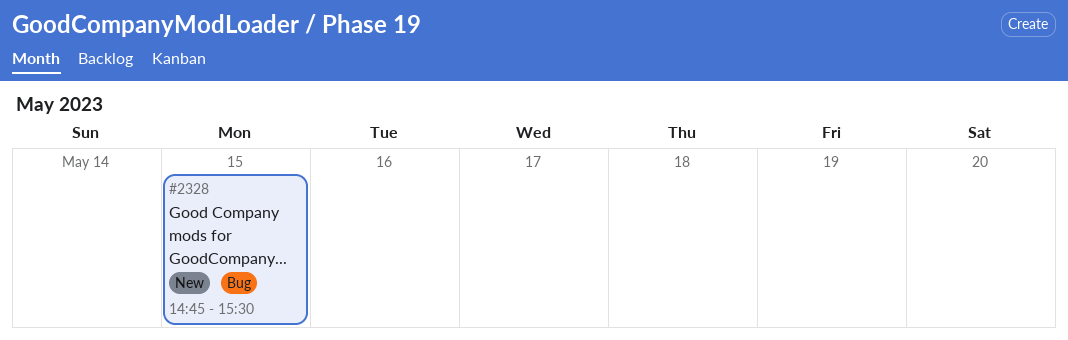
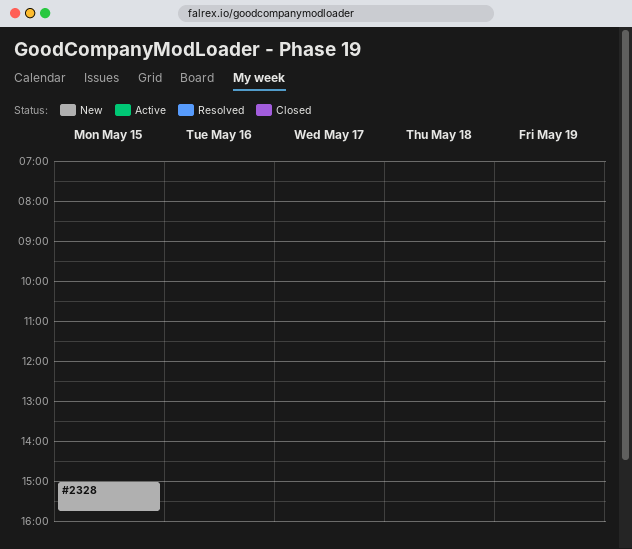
#2328, begins: 14:45 -> 15:00
#2328, ends: 15:30 -> 15:45

